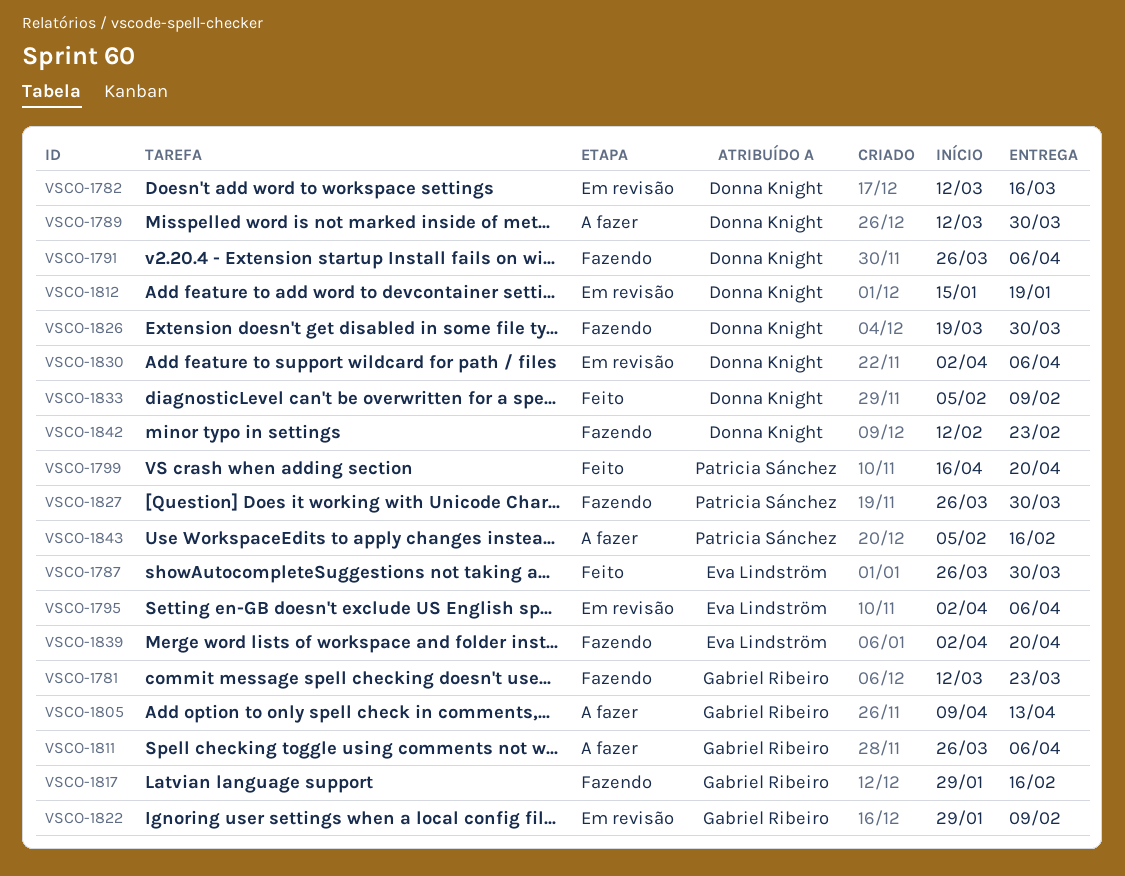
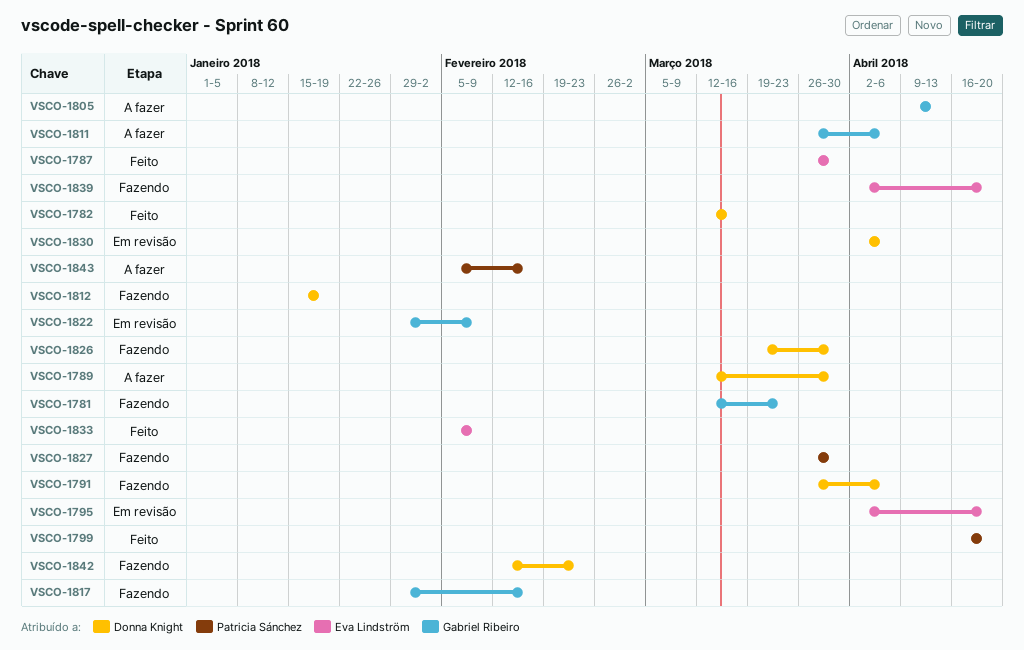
VSCO-1782, status: Em revisão -> Feito
VSCO-1795, due: Apr 6 -> Apr 20
VSCO-1812, status: Em revisão -> Fazendo
VSCO-1833, owner: Donna Knight -> Eva Lindström

